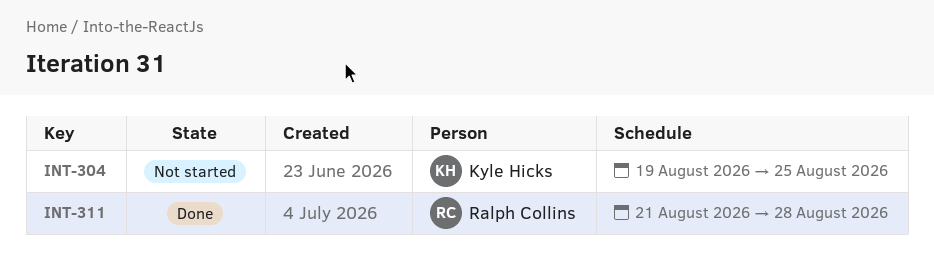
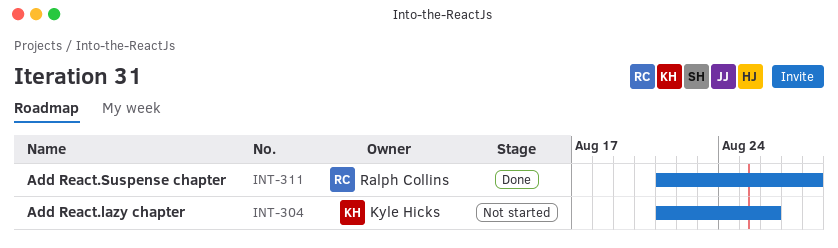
INT-304, start: Aug 19 -> Aug 21
INT-304, due: Aug 25 -> Aug 26

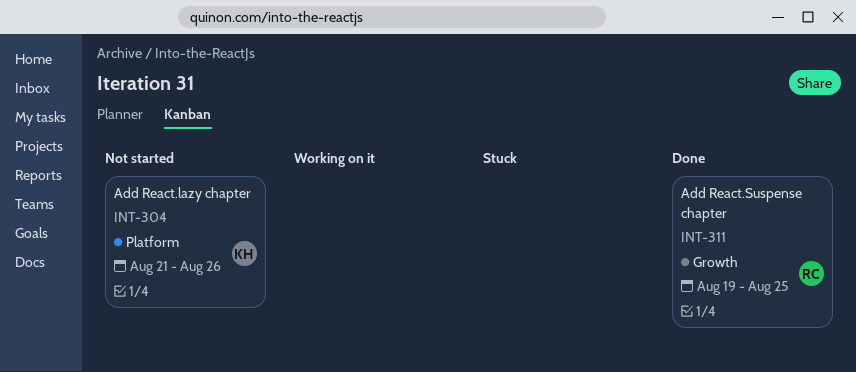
INT-311, start: Aug 21 -> Aug 19
INT-311, due: Aug 28 -> Aug 25

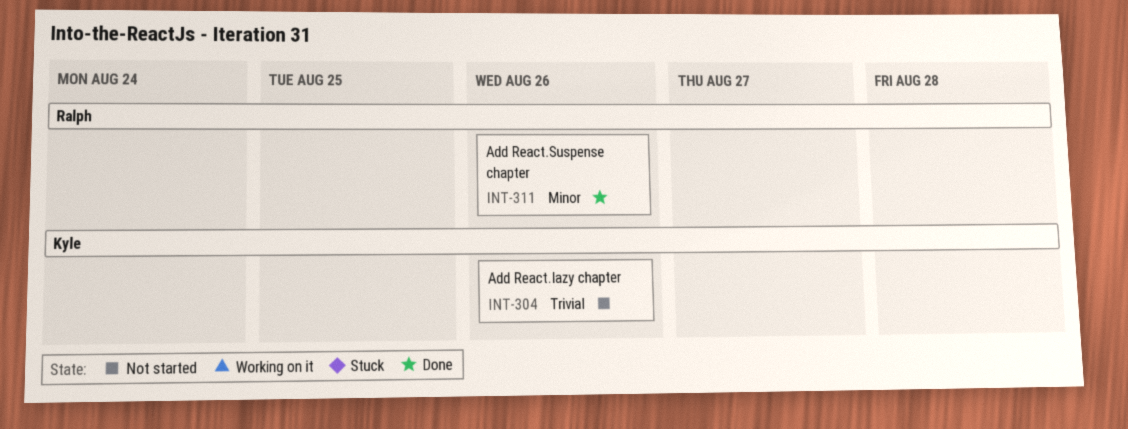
INT-311, due: Aug 25 -> Aug 26

